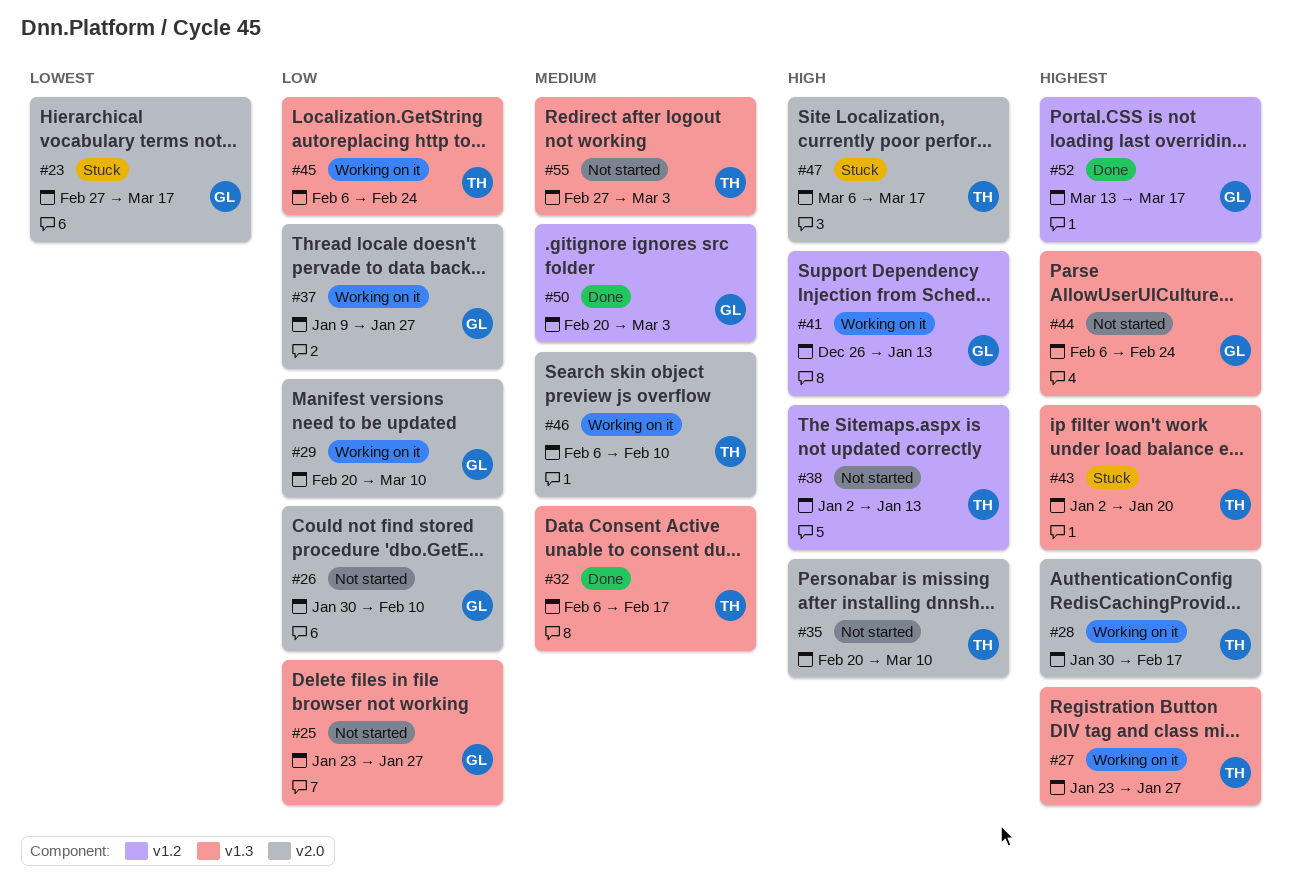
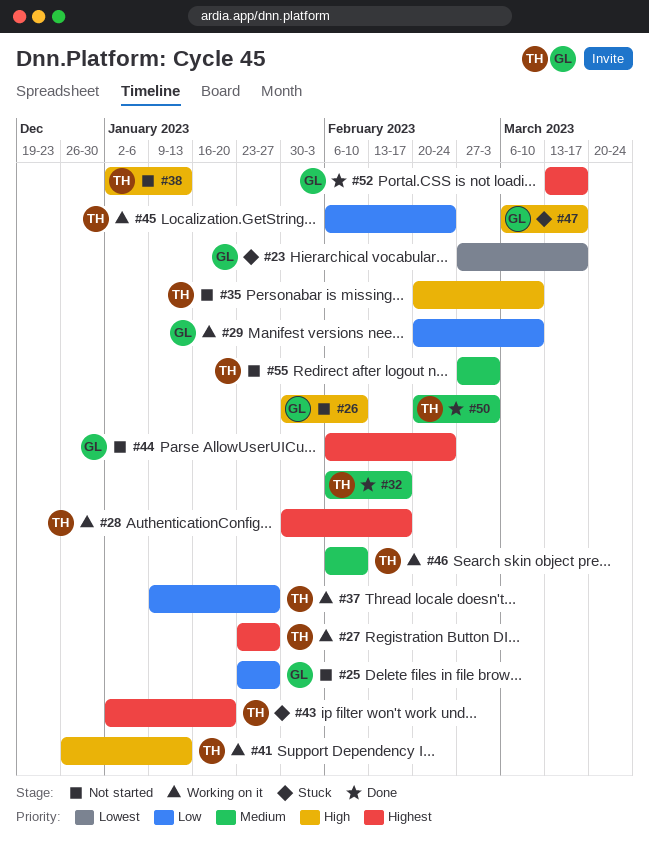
#26, priority: Low -> High
#37, owner: GL -> TH
#41, owner: GL -> TH
#47, owner: TH -> GL
#50, owner: GL -> TH

